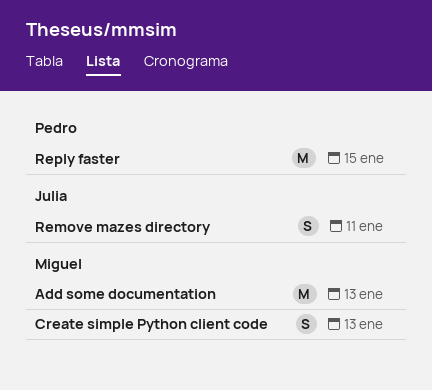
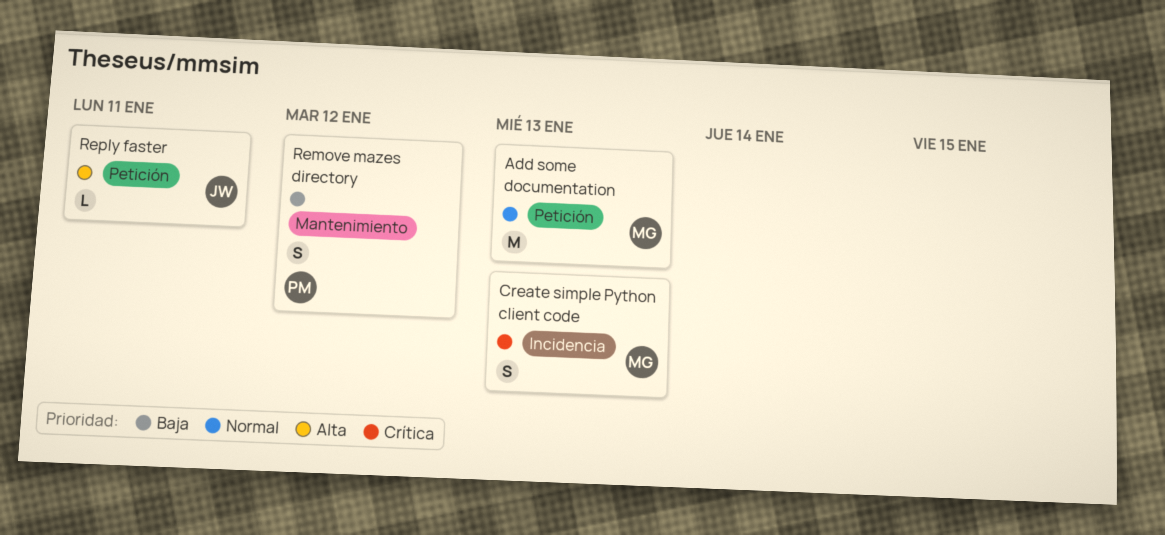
Remove mazes directory, owner: Julia -> Pedro
Remove mazes directory, due: Jan 11 -> Jan 12
Reply faster, owner: Pedro -> Julia
Reply faster, estimate: M -> L
Reply faster, due: Jan 15 -> Jan 11

